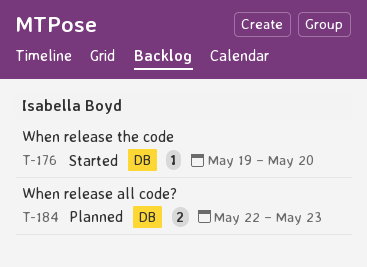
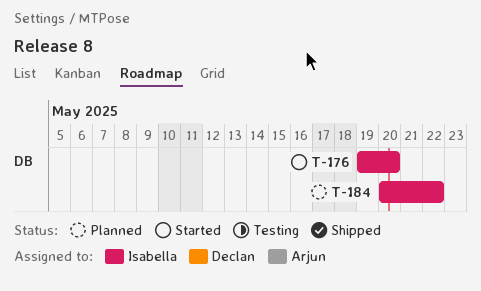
T-184, start: May 22 -> May 20
T-184, due: May 23 -> May 22

